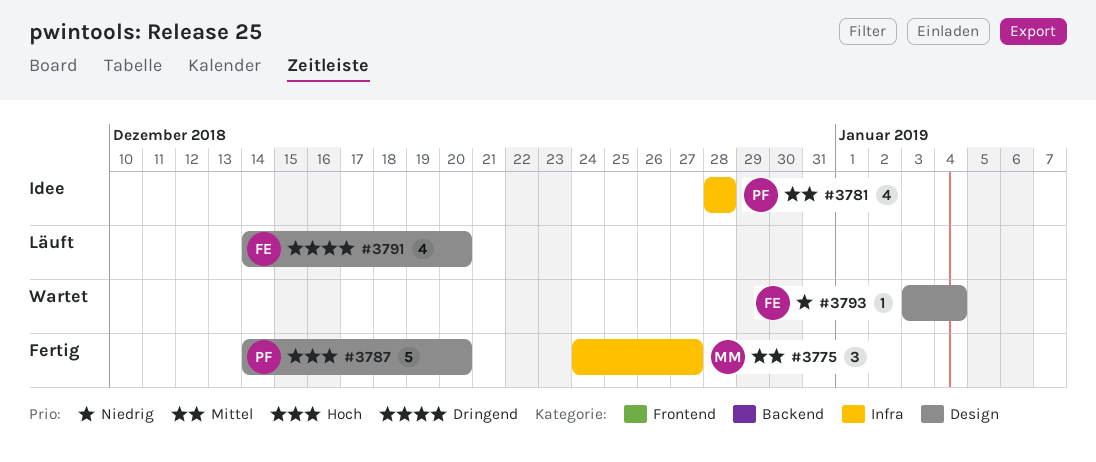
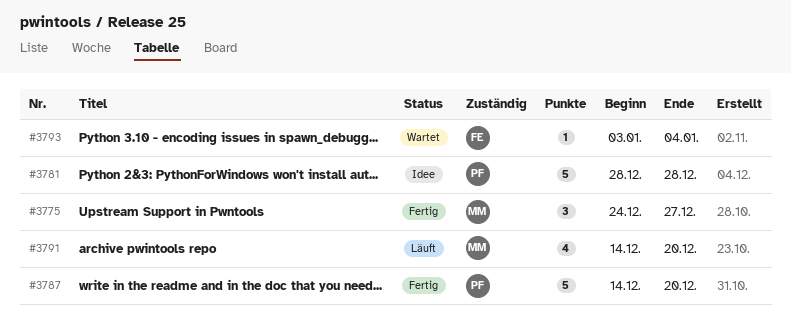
#3781, estimate: 4 -> 5
#3791, owner: FE -> MM

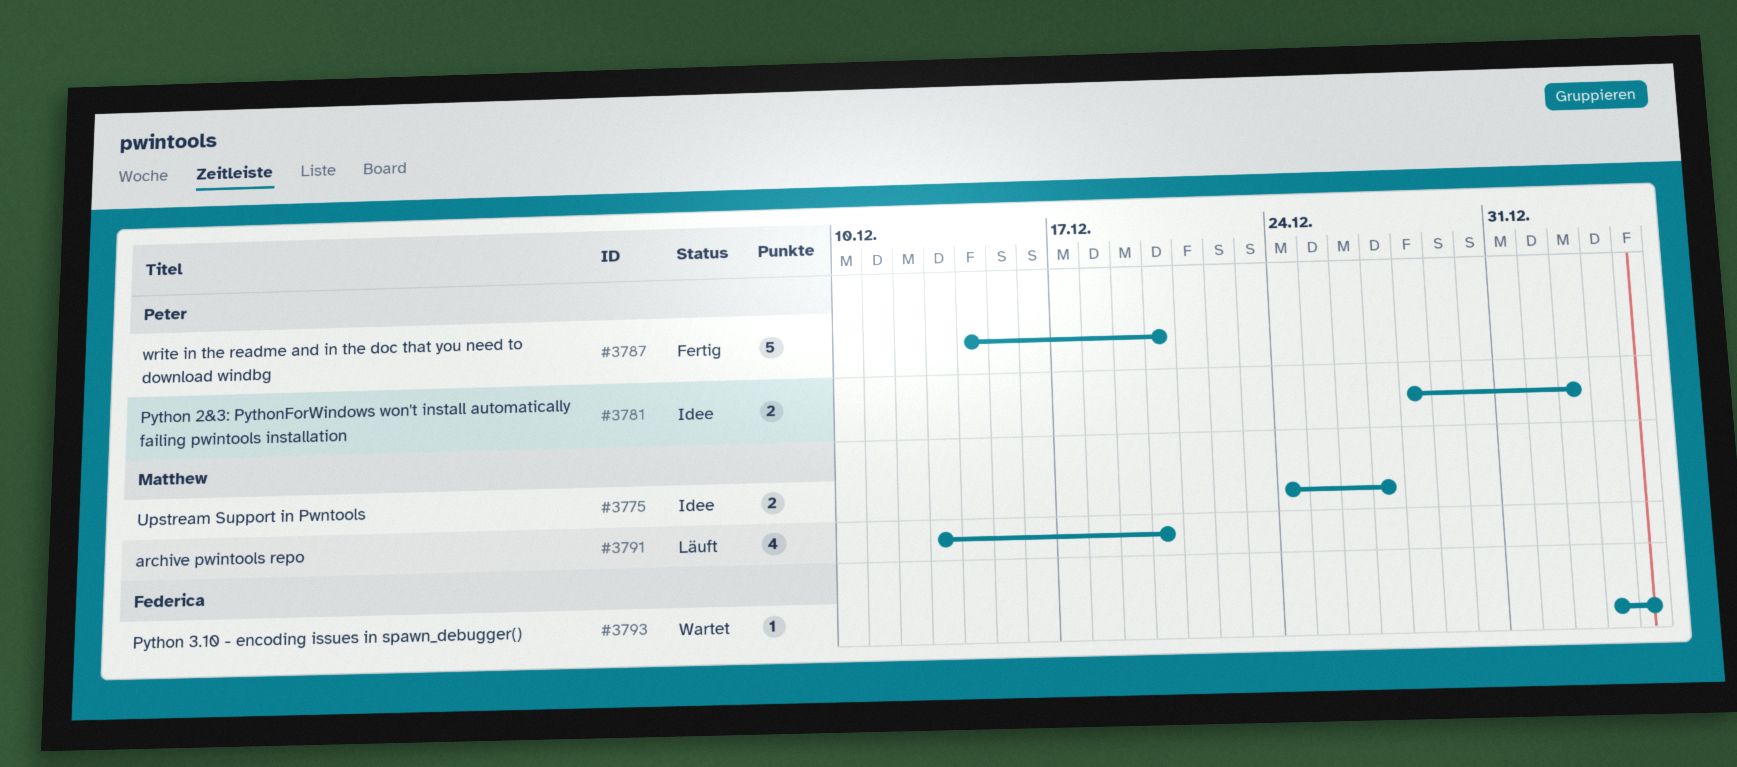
#3775, status: Fertig -> Idee
#3775, estimate: 3 -> 2
#3781, estimate: 5 -> 2
#3781, due: Dec 28 -> Jan 2
#3791, start: Dec 14 -> Dec 13

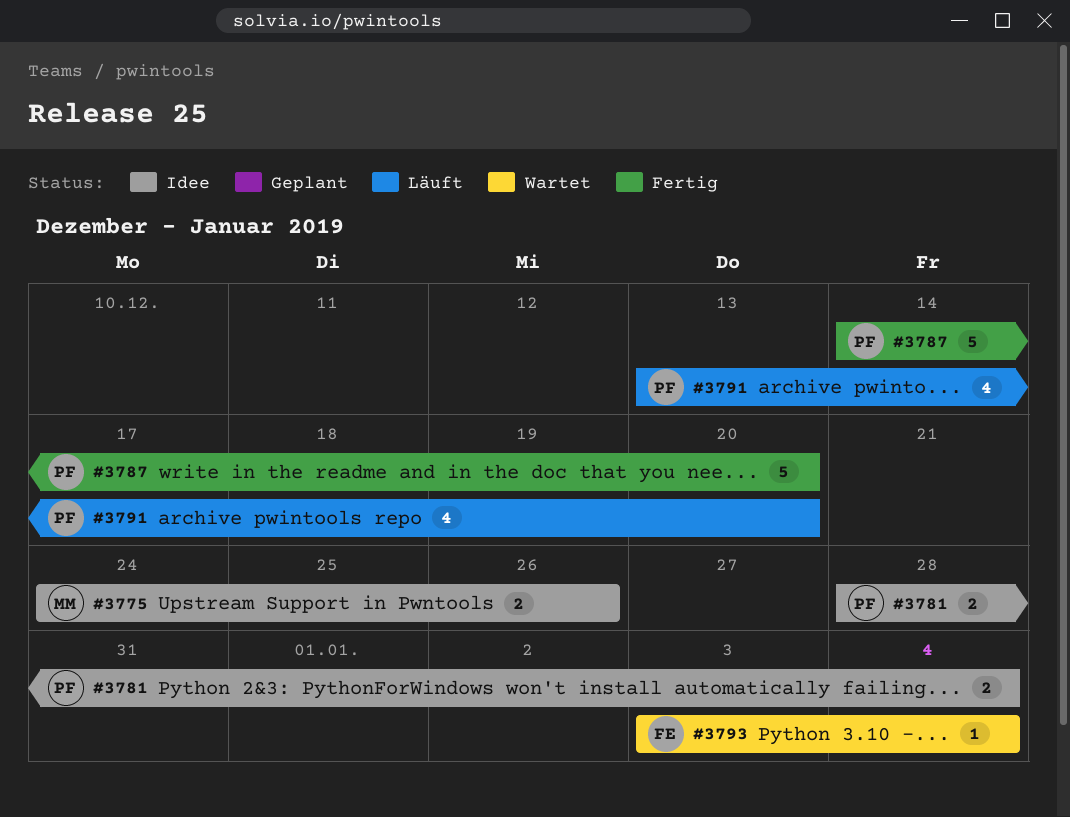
#3775, due: Dec 27 -> Dec 26
#3781, due: Jan 2 -> Jan 4
#3791, owner: Matthew -> Peter

